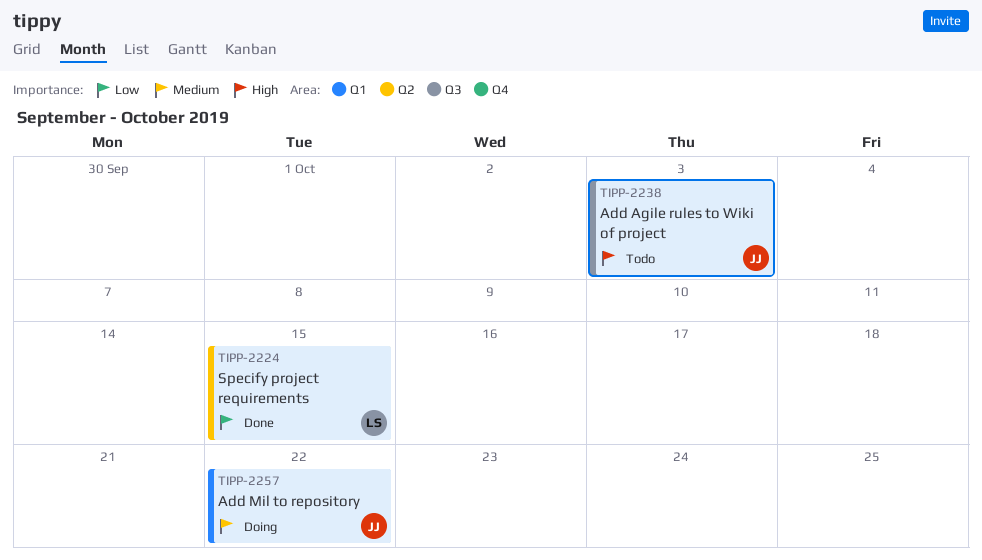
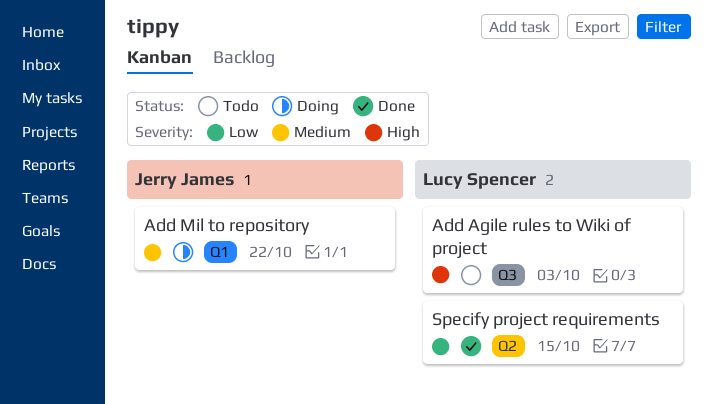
Add Agile rules to Wiki of project, owner: Jerry James -> Lucy Spencer

